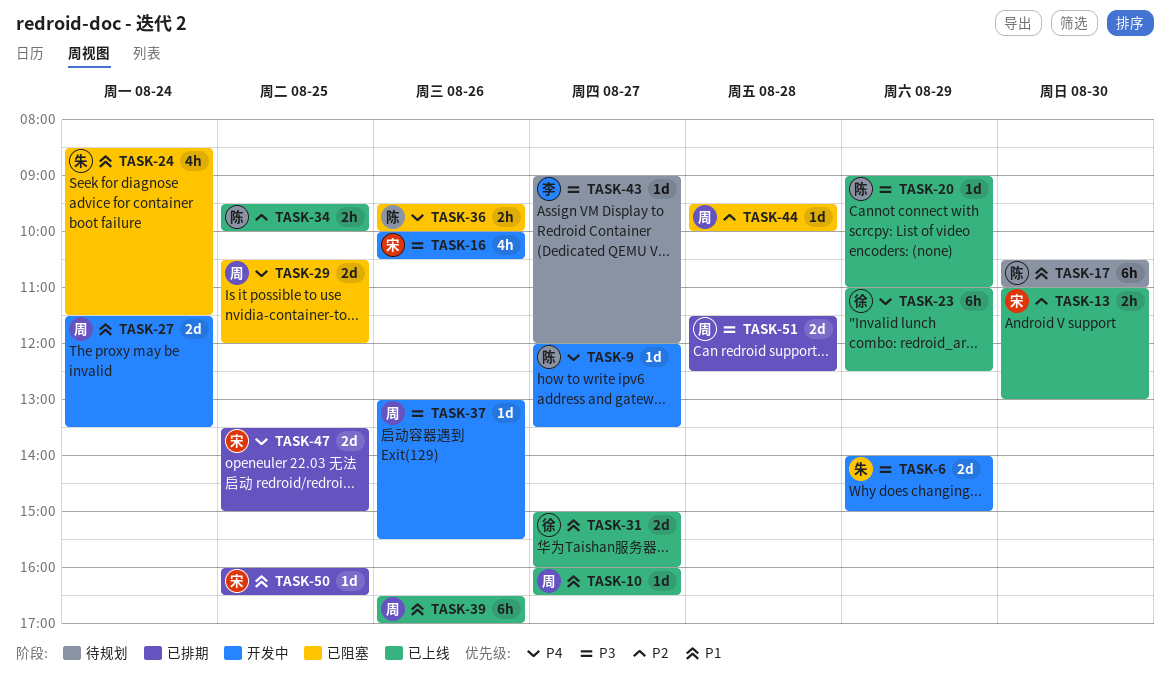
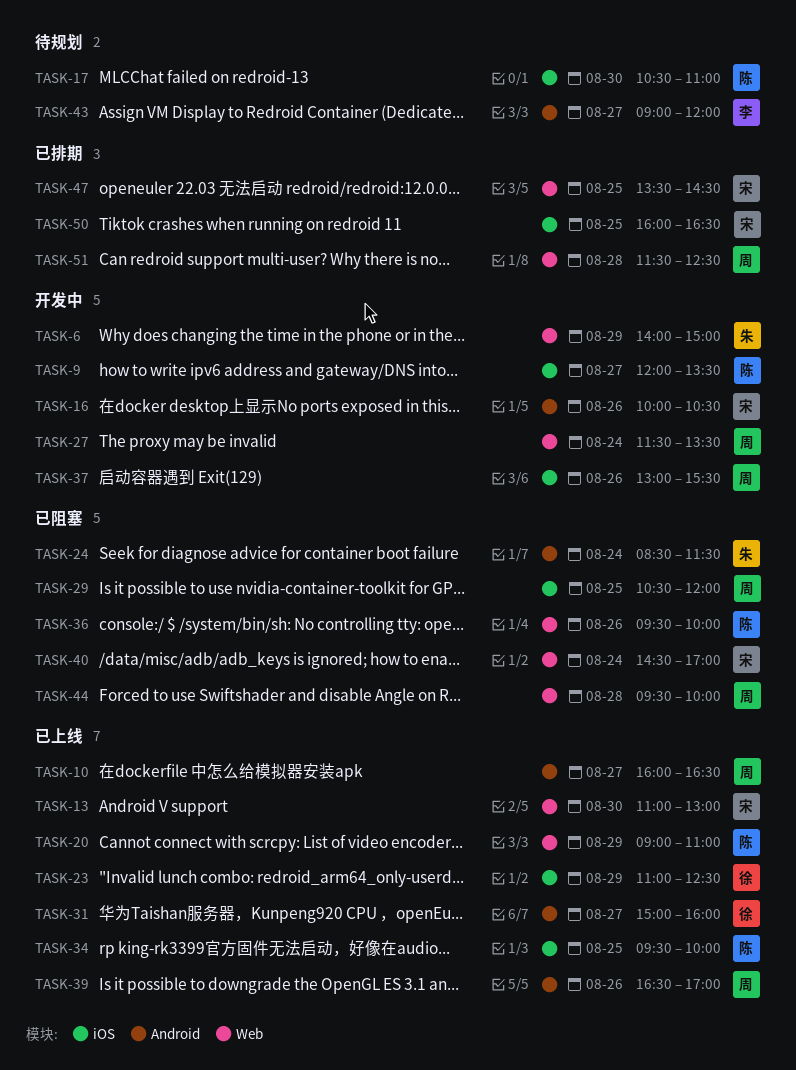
TASK-40: none -> present
TASK-47, ends: 15:00 -> 14:30

